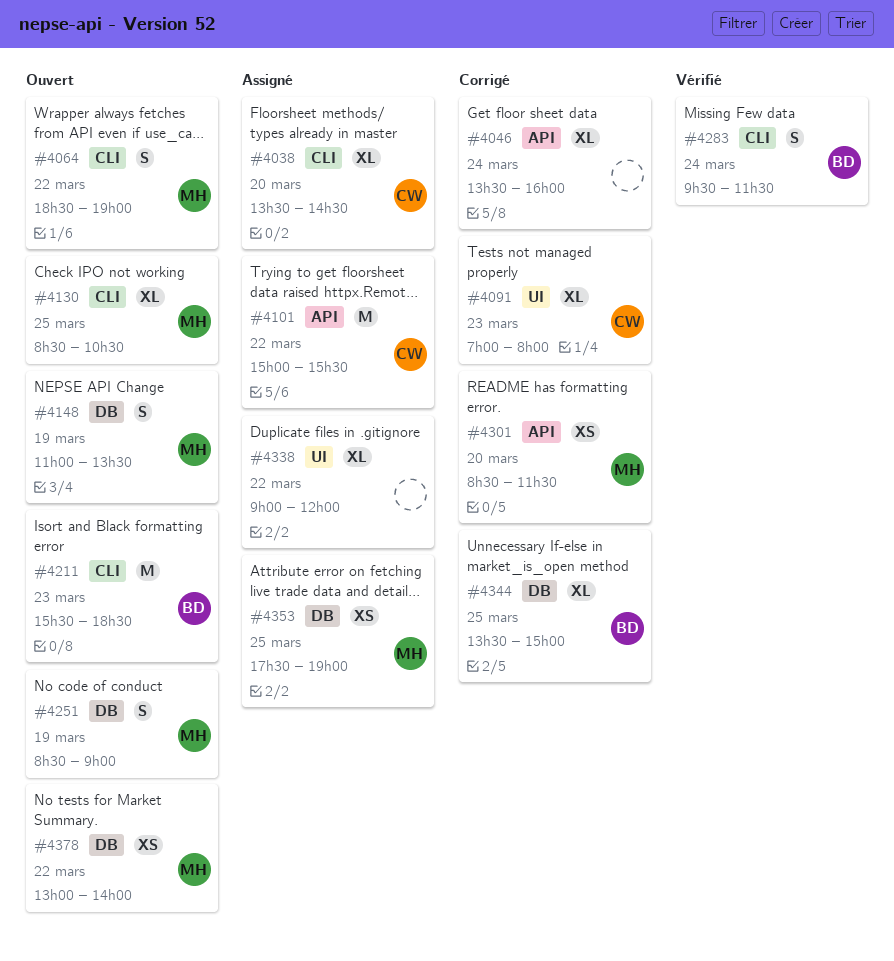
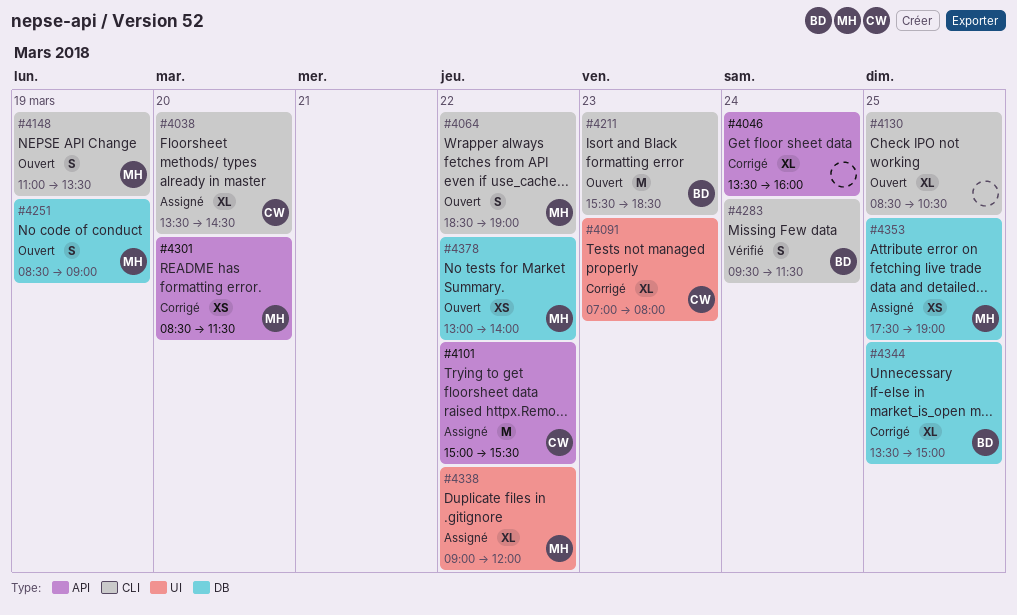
#4130, owner: MH -> none
#4148, label: DB -> CLI
#4338, owner: none -> MH

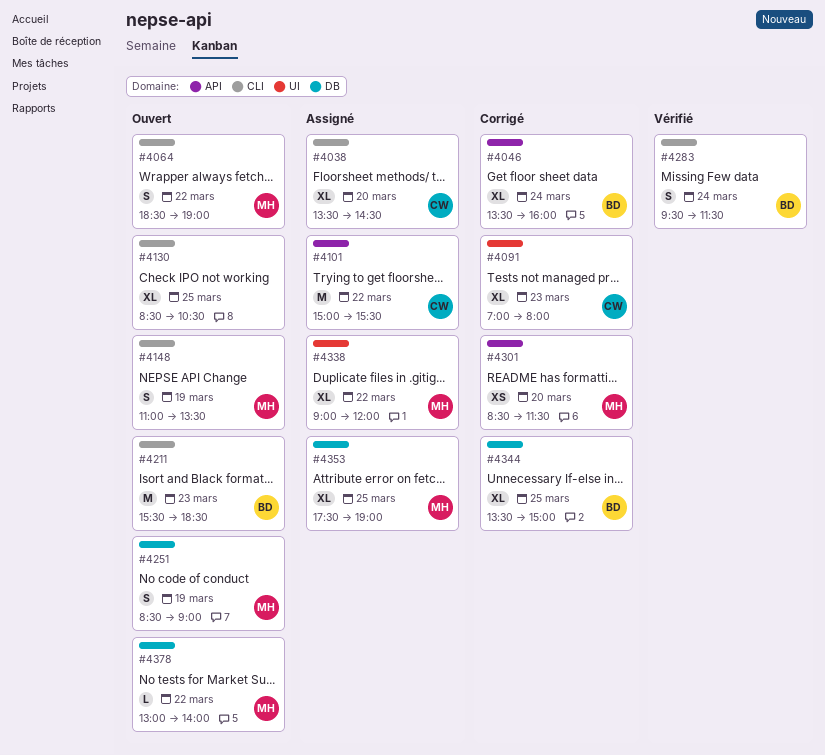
#4046, owner: none -> BD
#4353, estimate: XS -> XL
#4378, estimate: XS -> L

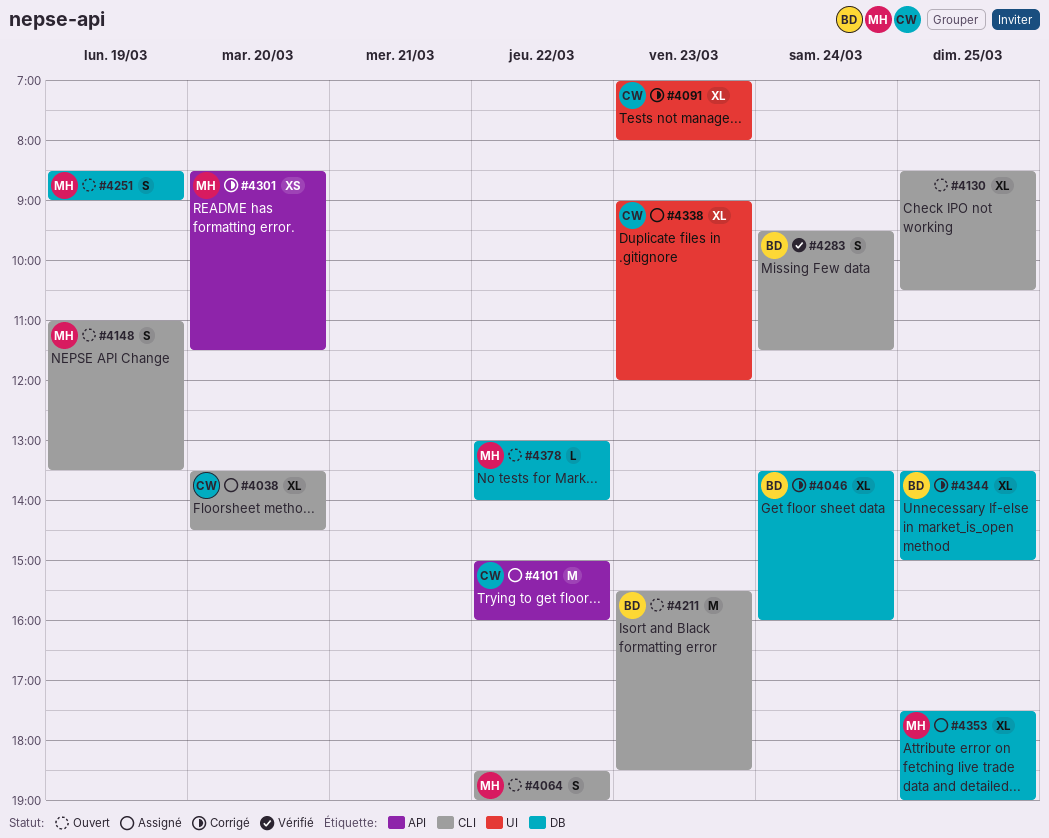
#4046, label: API -> DB
#4101, ends: 15:30 -> 16:00
#4338, owner: MH -> CW
#4338, day: Mar 22 -> Mar 23

